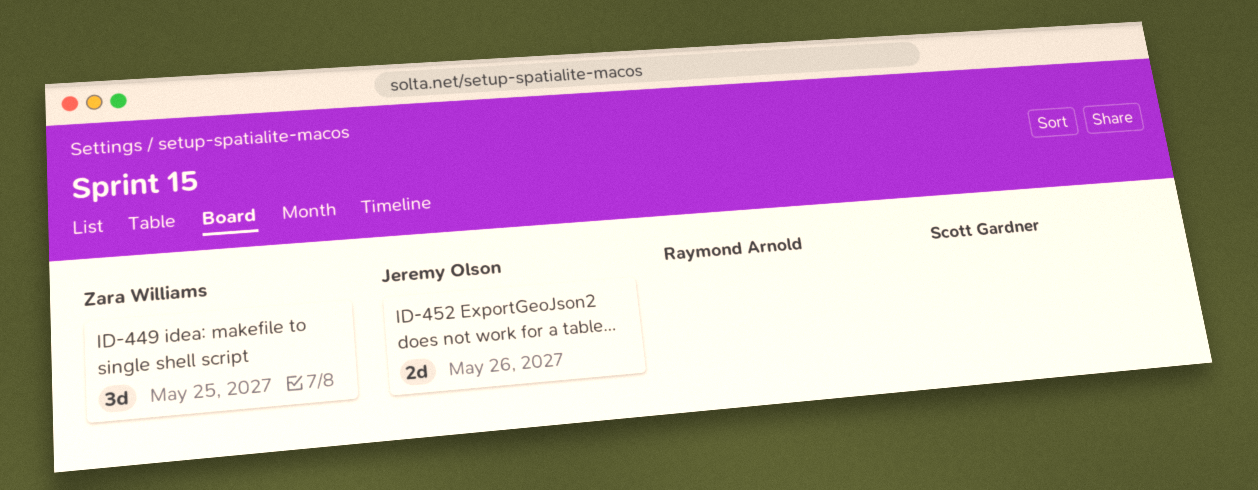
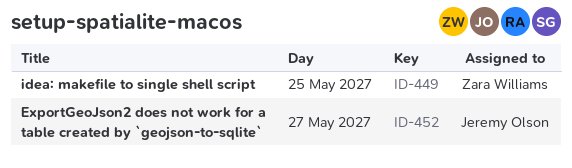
ID-452, day: May 26 -> May 27

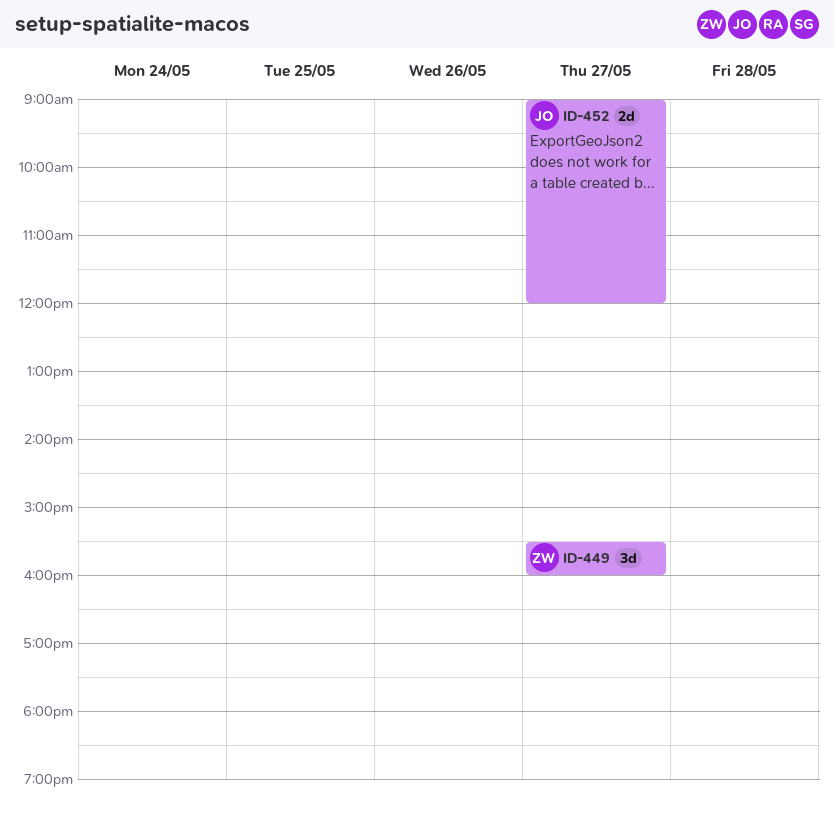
ID-449, day: May 25 -> May 27

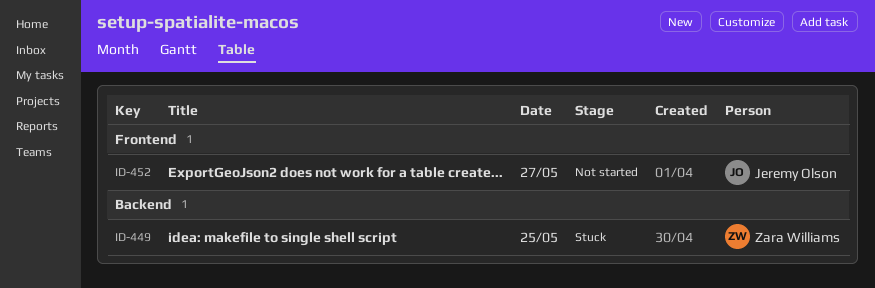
ID-449, day: May 27 -> May 25

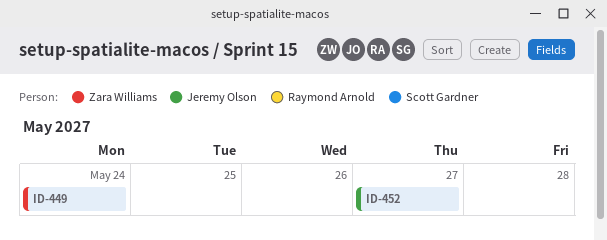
ID-449, day: May 25 -> May 24

